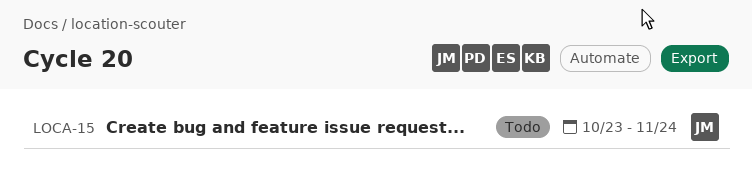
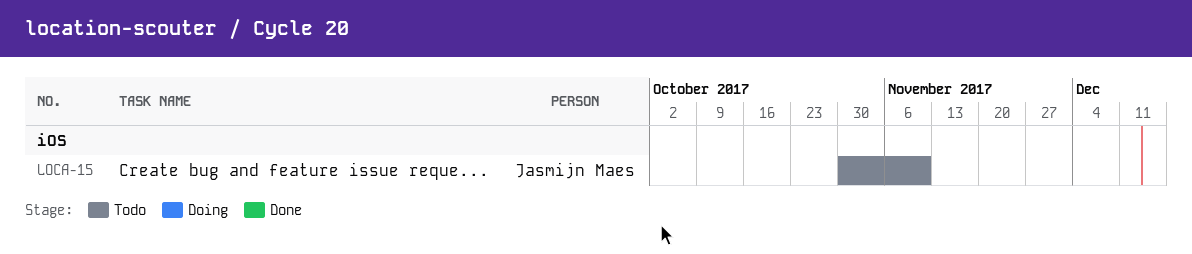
LOCA-15, start: Oct 23 -> Oct 30
LOCA-15, due: Nov 24 -> Nov 10

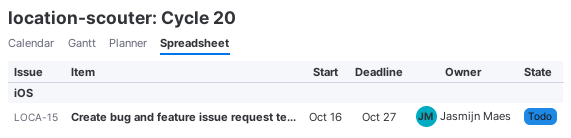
LOCA-15, start: Oct 30 -> Oct 16
LOCA-15, due: Nov 10 -> Oct 27

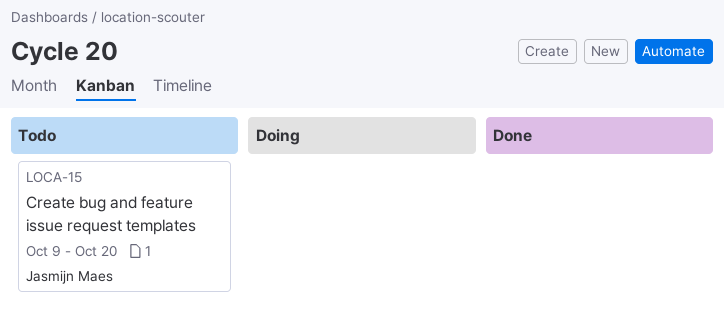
LOCA-15, start: Oct 16 -> Oct 9
LOCA-15, due: Oct 27 -> Oct 20

